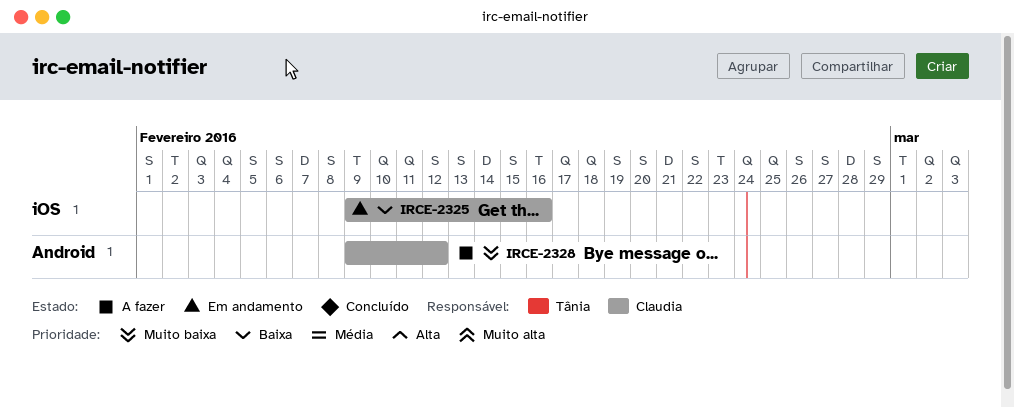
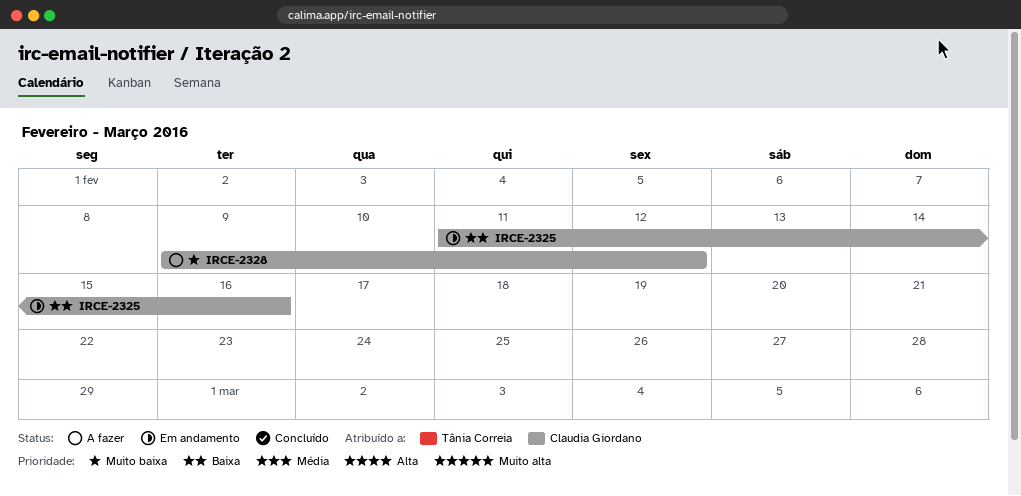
IRCE-2325, start: Feb 9 -> Feb 11

